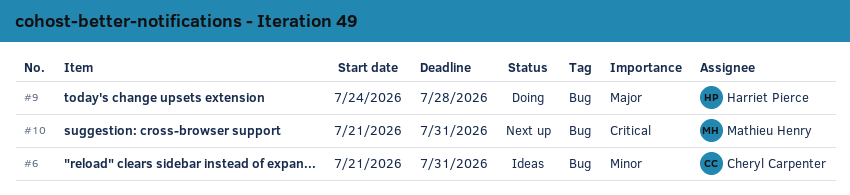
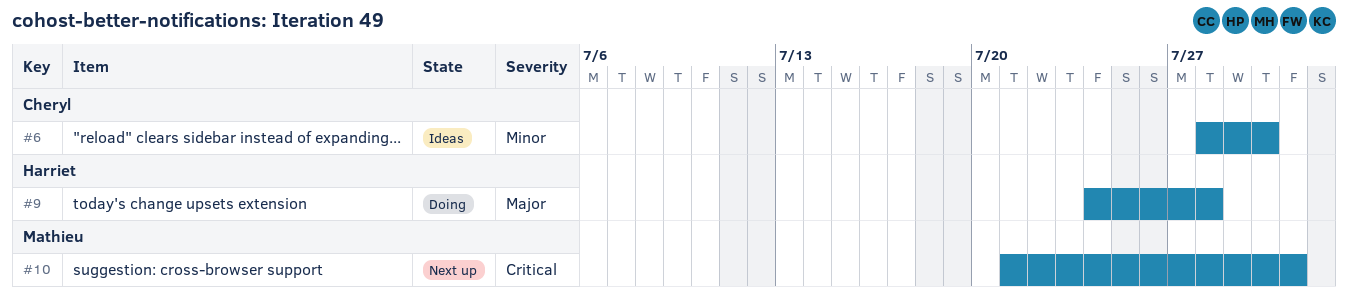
#6, start: Jul 21 -> Jul 28
#6, due: Jul 31 -> Jul 30

